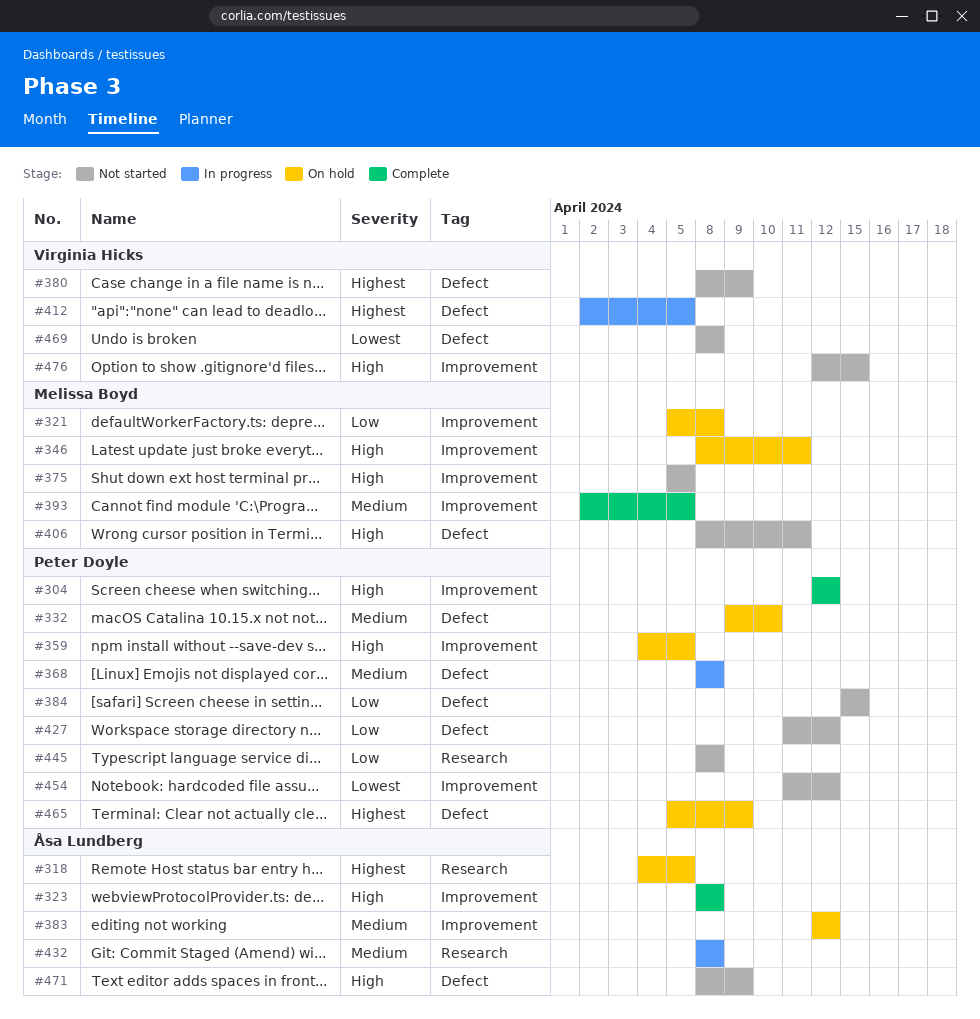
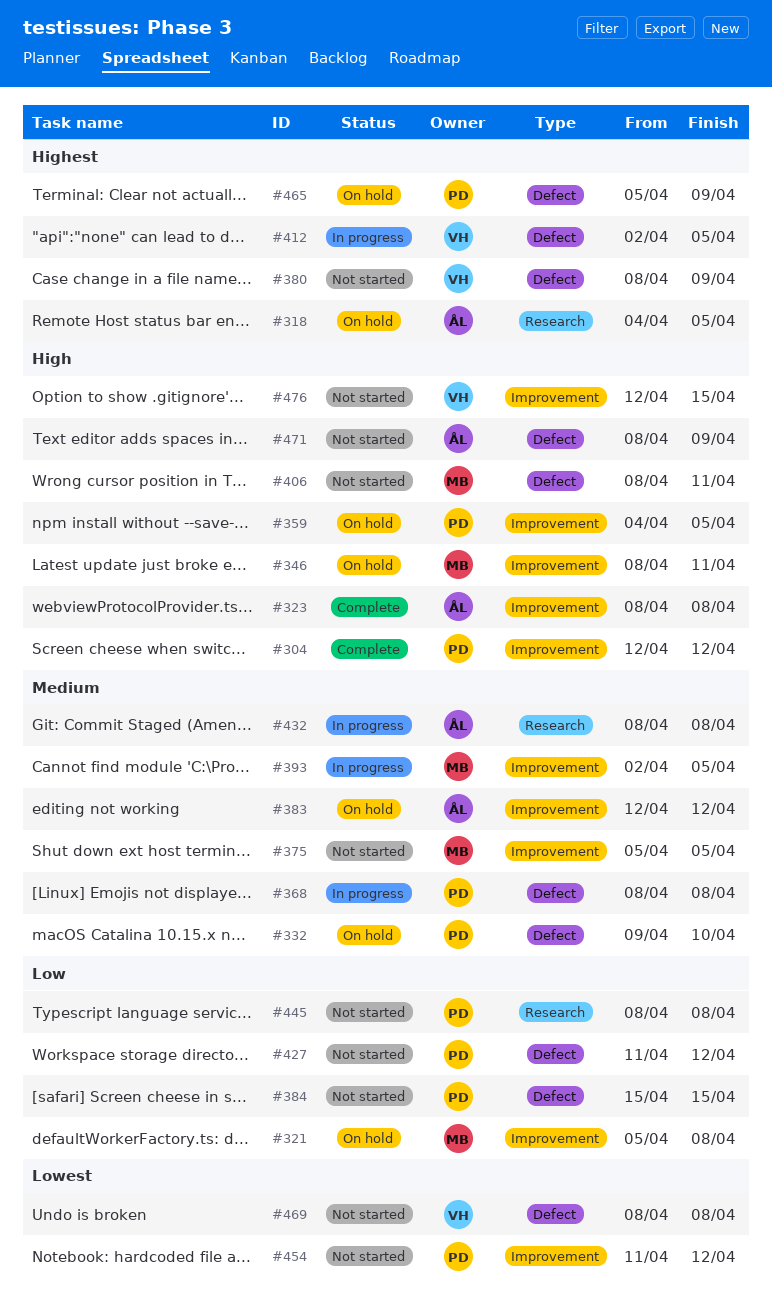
#375, priority: High -> Medium
#393, status: Complete -> In progress

